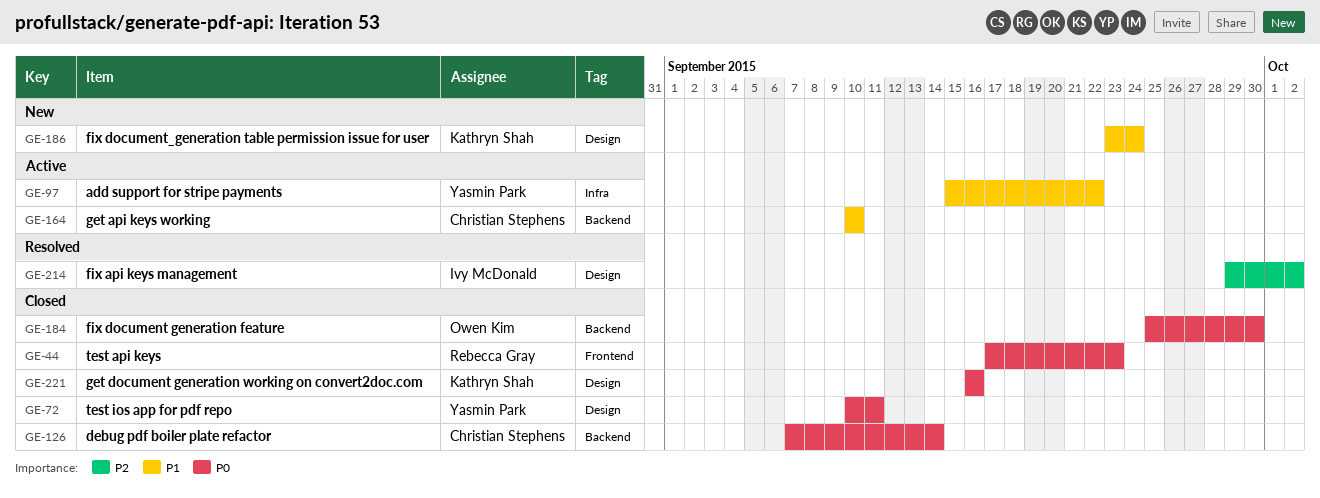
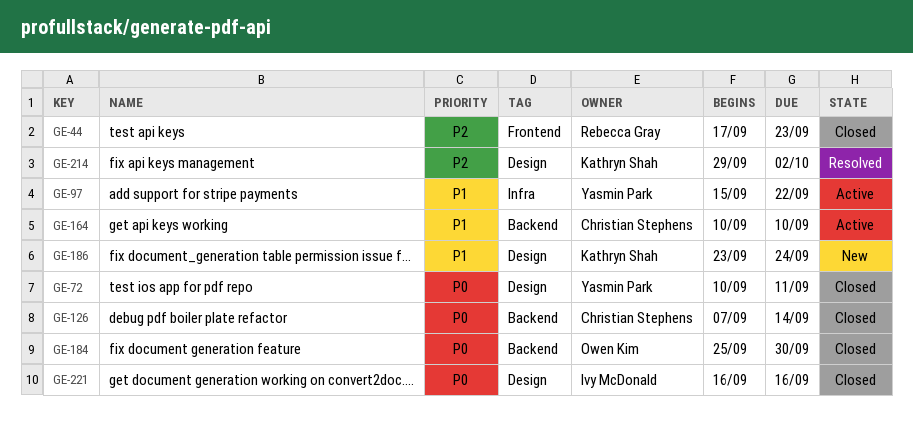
GE-44, priority: P0 -> P2
GE-214, owner: Ivy McDonald -> Kathryn Shah
GE-221, owner: Kathryn Shah -> Ivy McDonald

